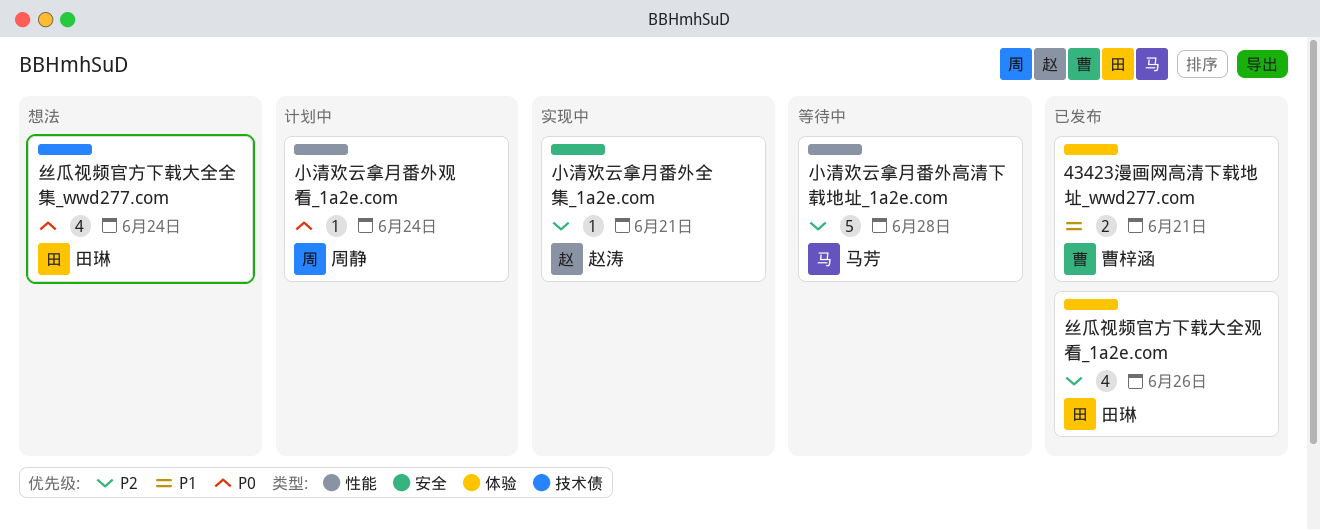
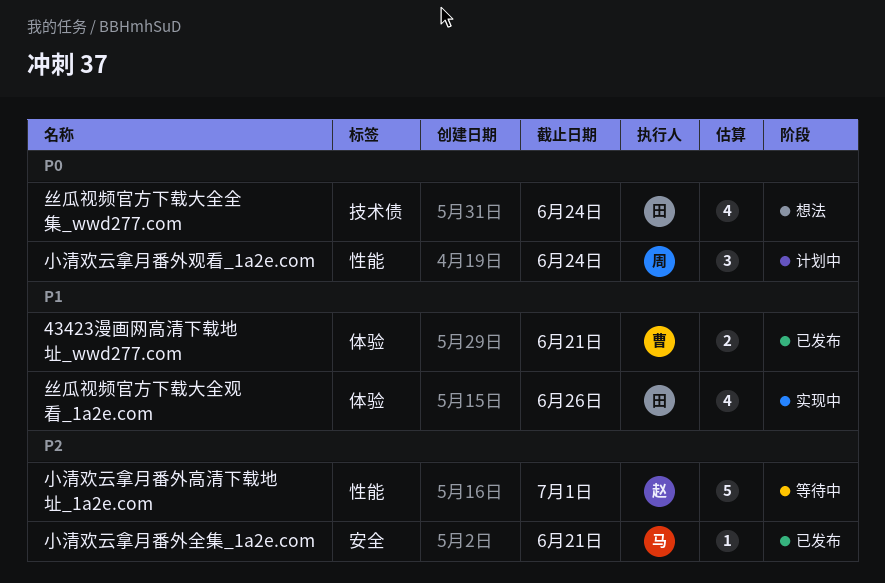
丝瓜视频官方下载大全观看_1a2e.com, status: 已发布 -> 实现中
丝瓜视频官方下载大全观看_1a2e.com, priority: P2 -> P1
小清欢云拿月番外全集_1a2e.com, status: 实现中 -> 已发布
小清欢云拿月番外全集_1a2e.com, owner: 赵涛 -> 马芳
小清欢云拿月番外观看_1a2e.com, estimate: 1 -> 3
小清欢云拿月番外高清下载地址_1a2e.com, owner: 马芳 -> 赵涛
小清欢云拿月番外高清下载地址_1a2e.com, due: Jun 28 -> Jul 1

